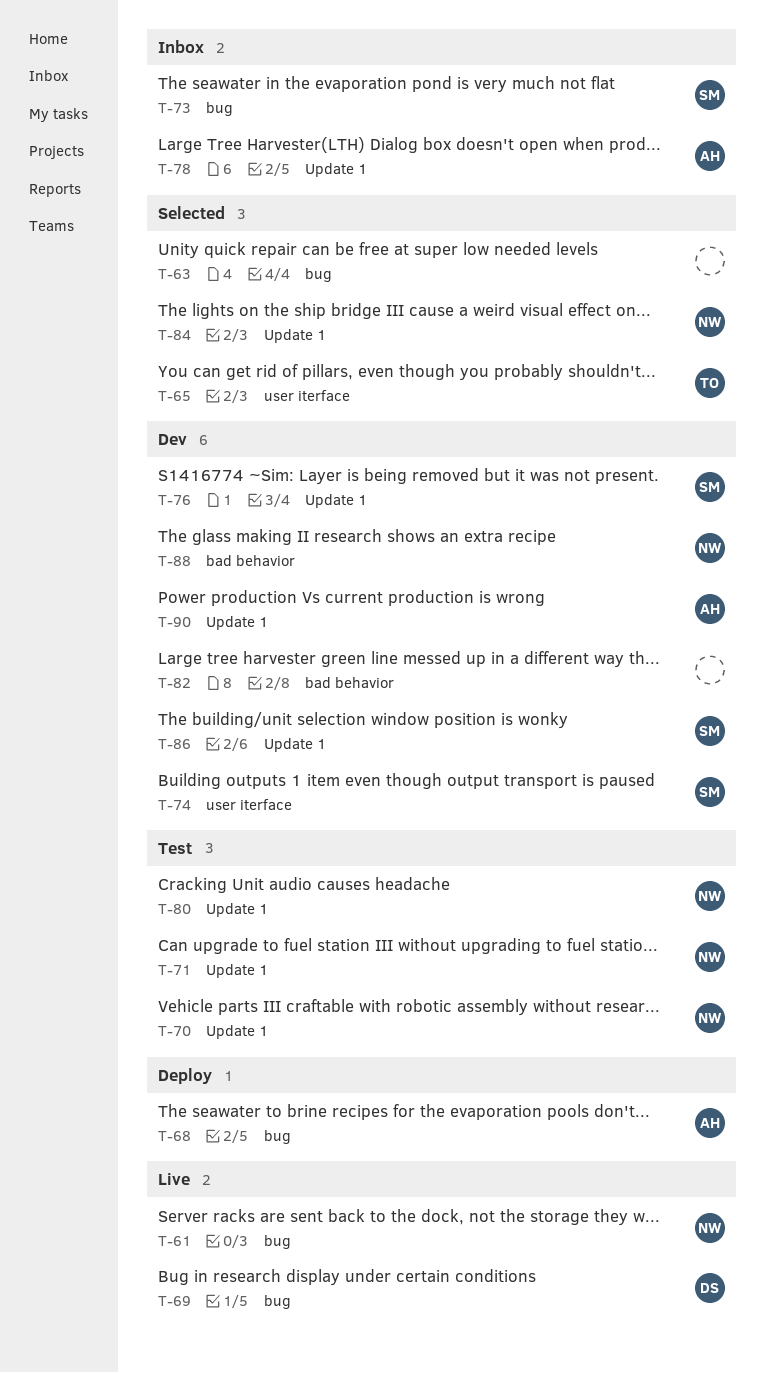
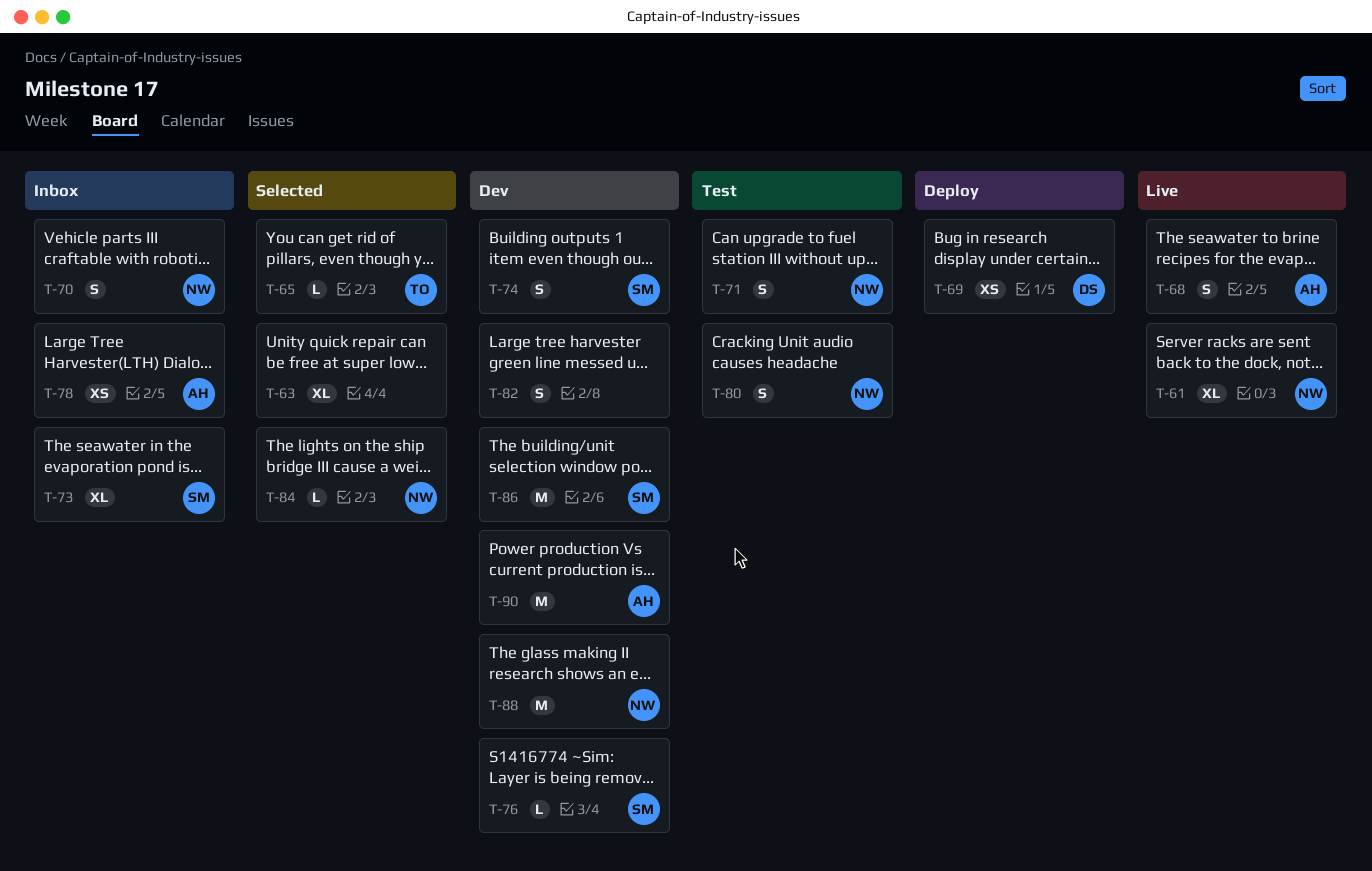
T-68, status: Deploy -> Live
T-69, status: Live -> Deploy
T-70, status: Test -> Inbox

